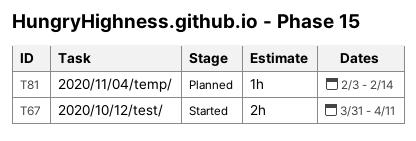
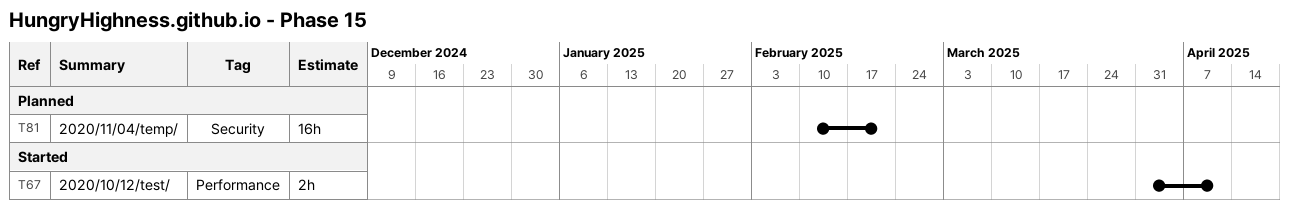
T81, estimate: 1h -> 16h
T81, start: Feb 3 -> Feb 10
T81, due: Feb 14 -> Feb 21

